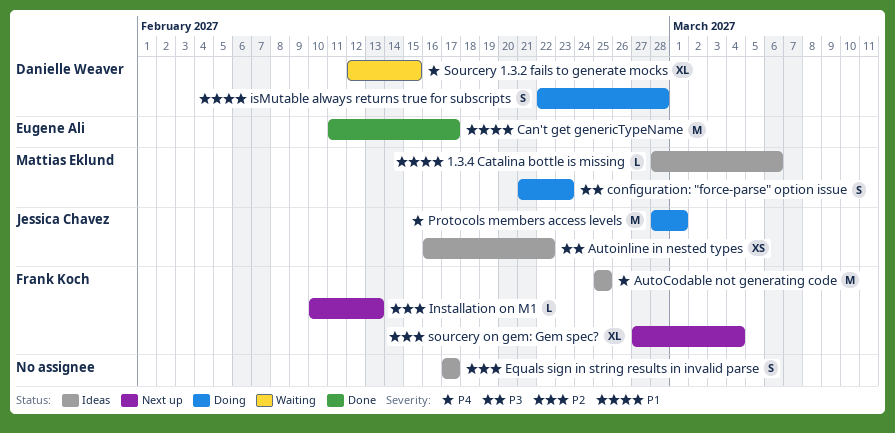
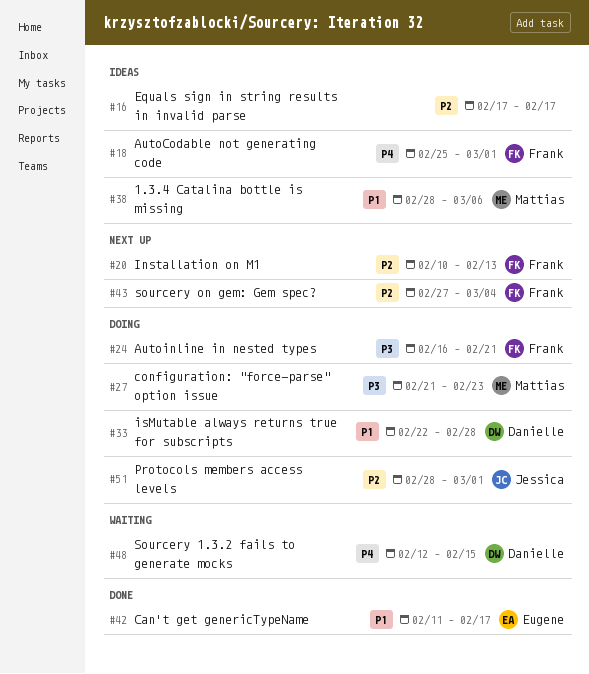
AutoCodable not generating code, due: Feb 25 -> Mar 1
Autoinline in nested types, status: Ideas -> Doing
Autoinline in nested types, owner: Jessica Chavez -> Frank Koch
Autoinline in nested types, due: Feb 22 -> Feb 21
Protocols members access levels, priority: P4 -> P2

